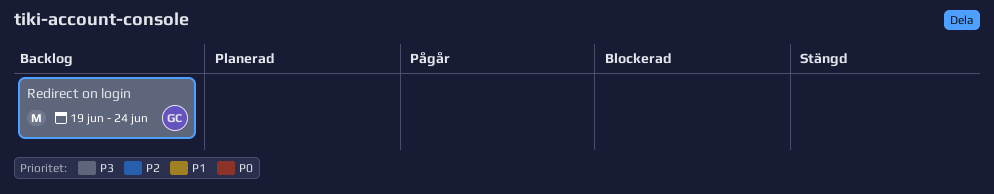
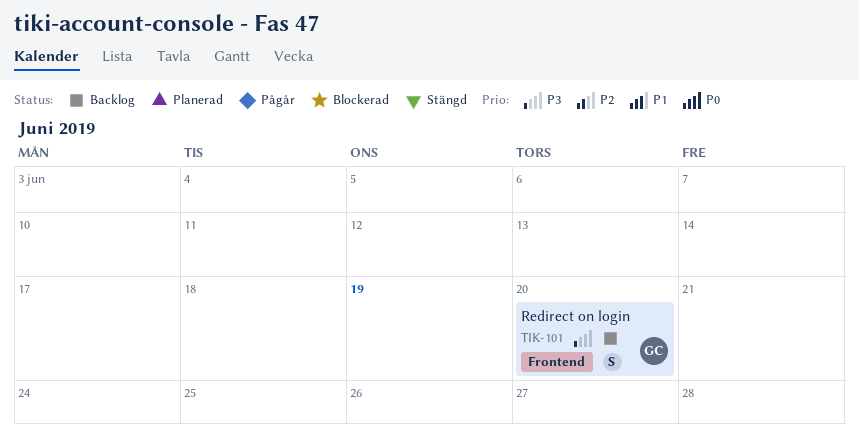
Redirect on login, estimate: M -> S
Redirect on login, due: Jun 24 -> Jun 20

